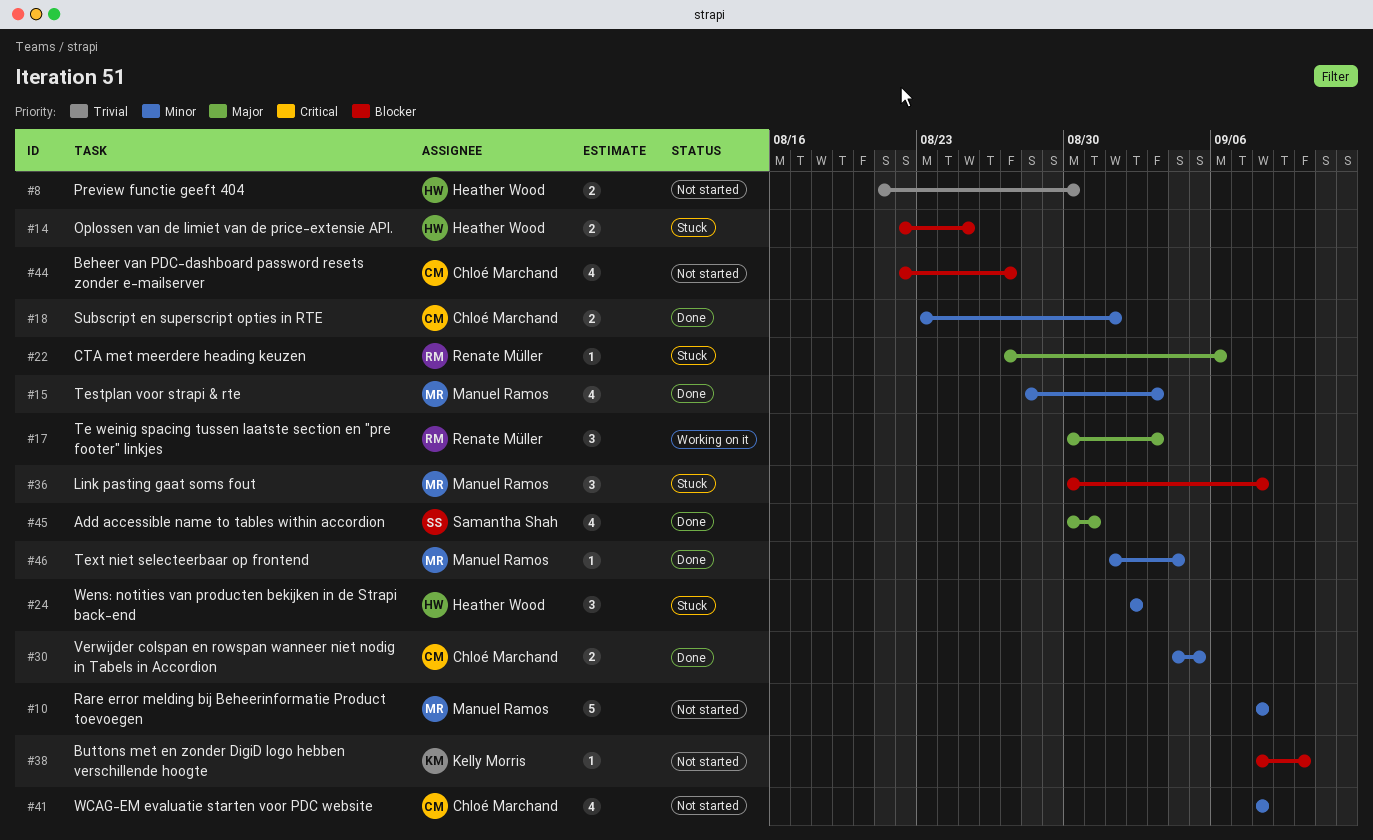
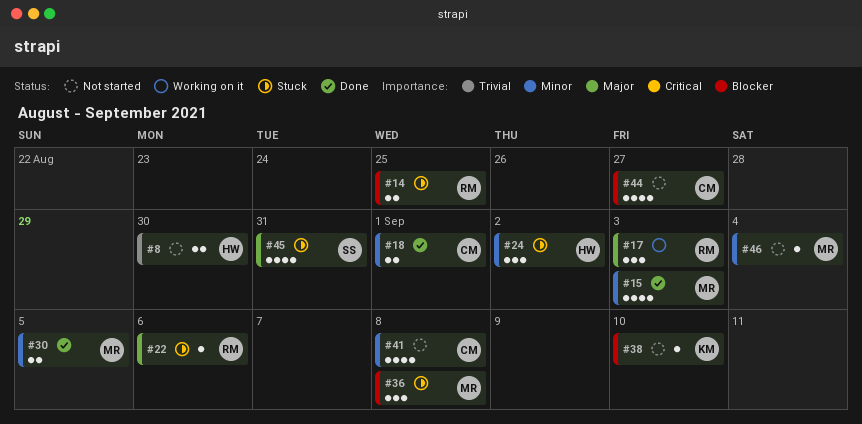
#10: present -> none
#14, owner: Heather Wood -> Renate Müller
#30, owner: Chloé Marchand -> Manuel Ramos
#45, status: Done -> Stuck
#46, status: Done -> Not started

